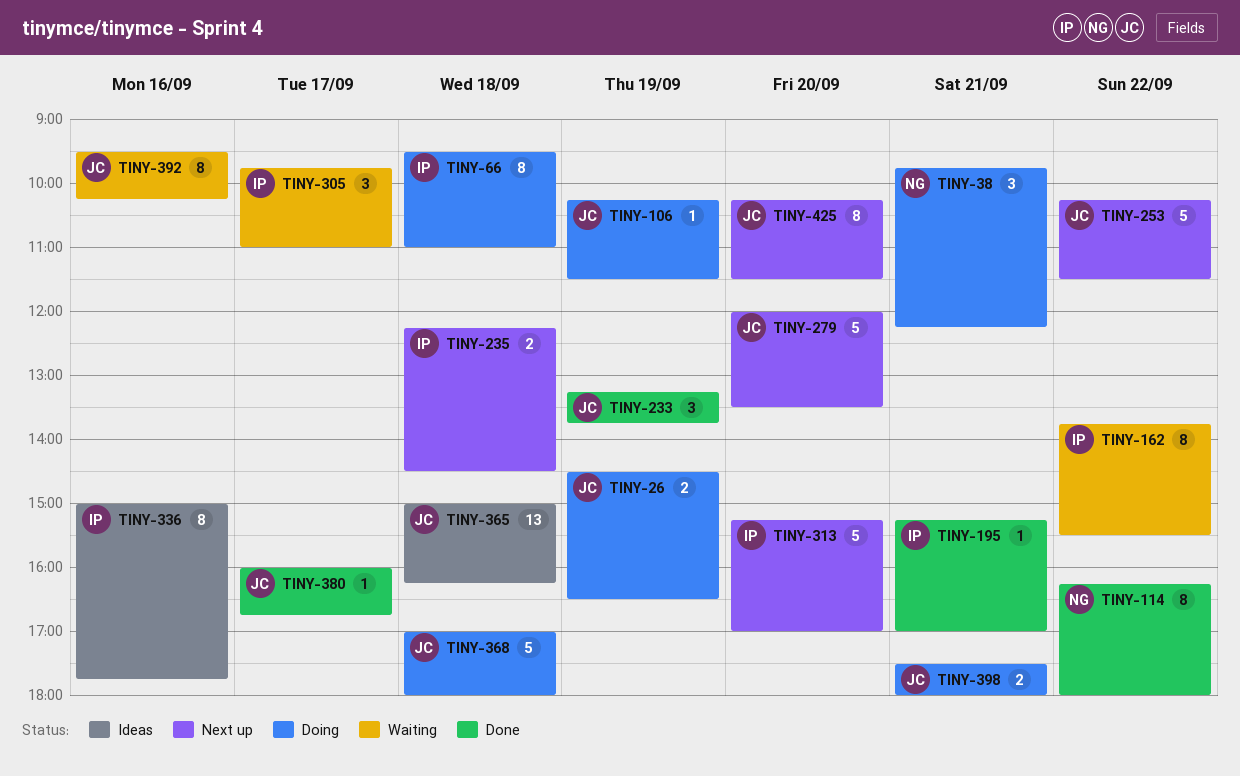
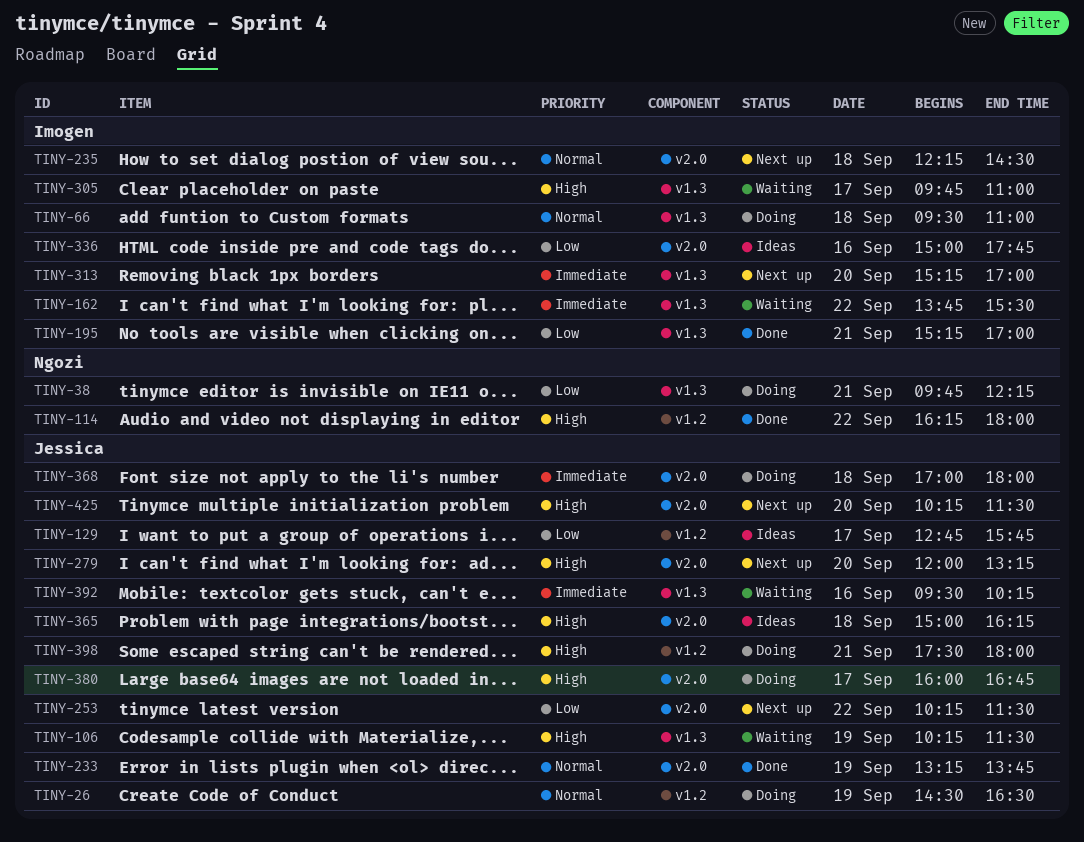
TINY-106, status: Doing -> Waiting
TINY-129: none -> present
TINY-279, ends: 13:30 -> 13:15
TINY-380, status: Done -> Doing

